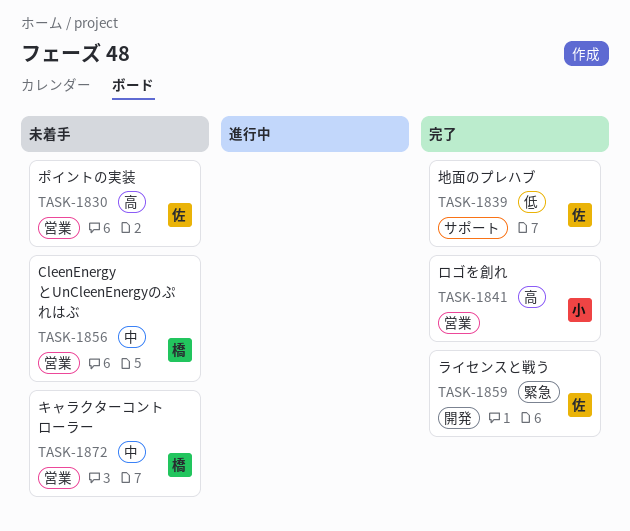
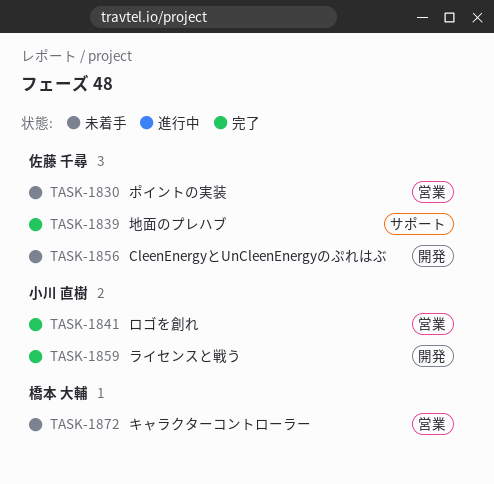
TASK-1856, owner: 橋本 大輔 -> 佐藤 千尋
TASK-1856, label: 営業 -> 開発
TASK-1859, owner: 佐藤 千尋 -> 小川 直樹

